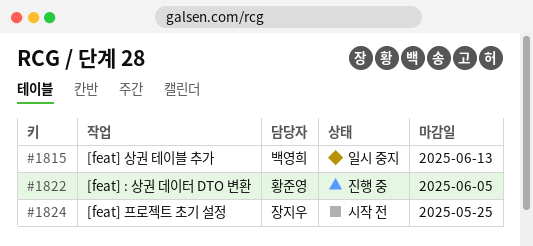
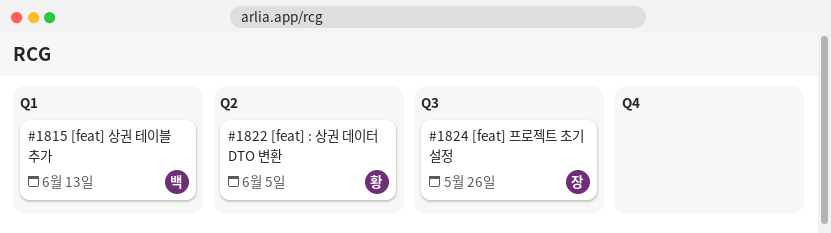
#1824, due: May 25 -> May 26

